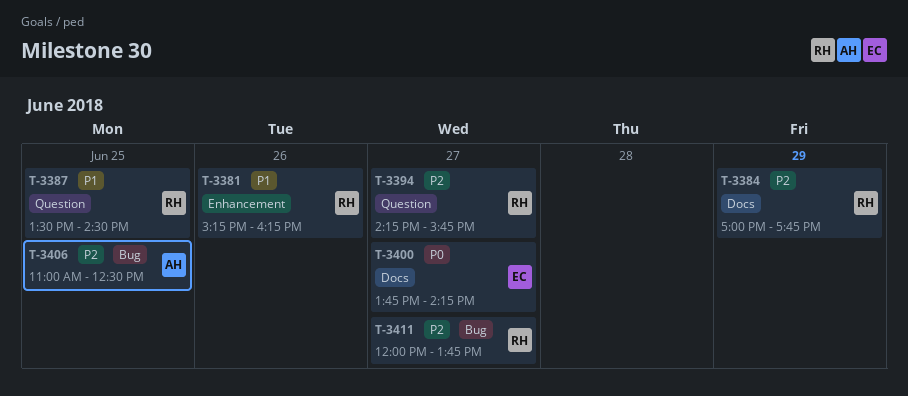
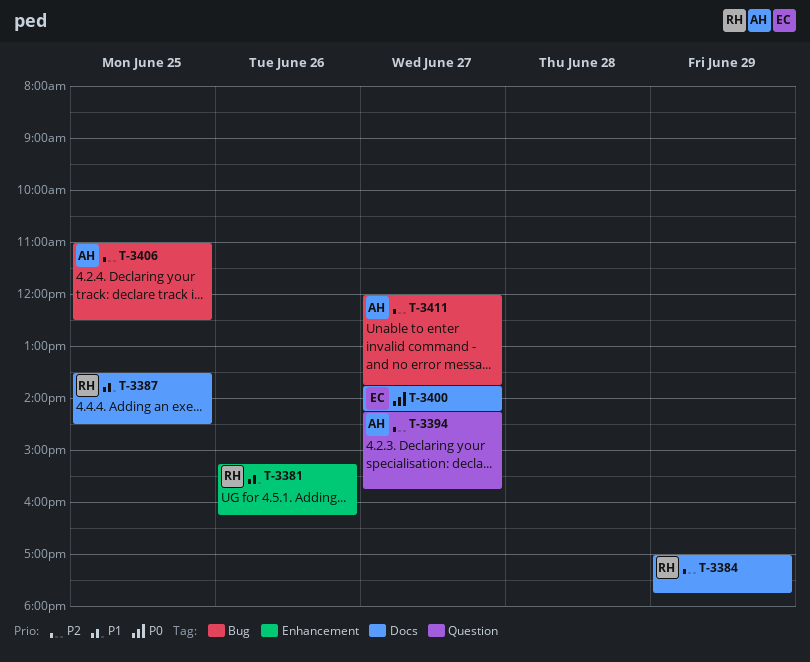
T-3387, label: Question -> Docs
T-3394, owner: RH -> AH
T-3411, owner: RH -> AH

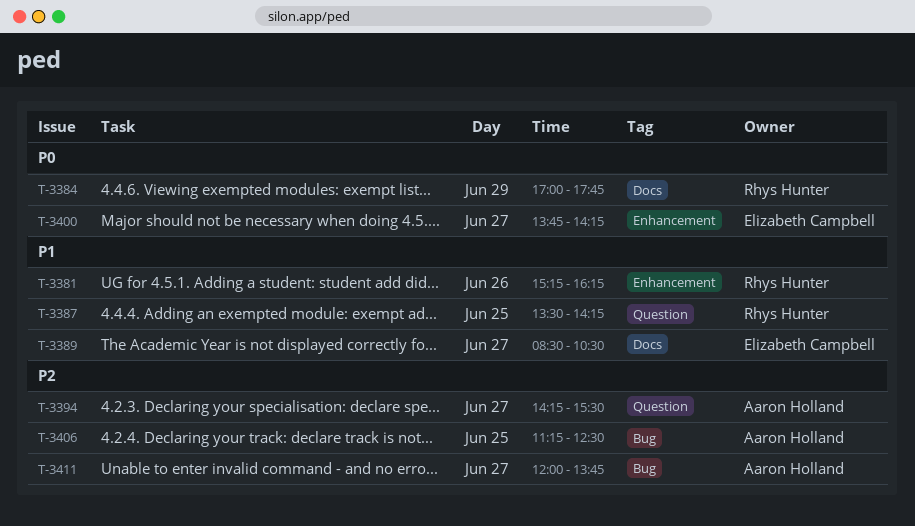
T-3384, priority: P2 -> P0
T-3387, label: Docs -> Question
T-3387, ends: 14:30 -> 14:15
T-3389: none -> present
T-3394, ends: 15:45 -> 15:30
T-3400, label: Docs -> Enhancement
T-3406, begins: 11:00 -> 11:15

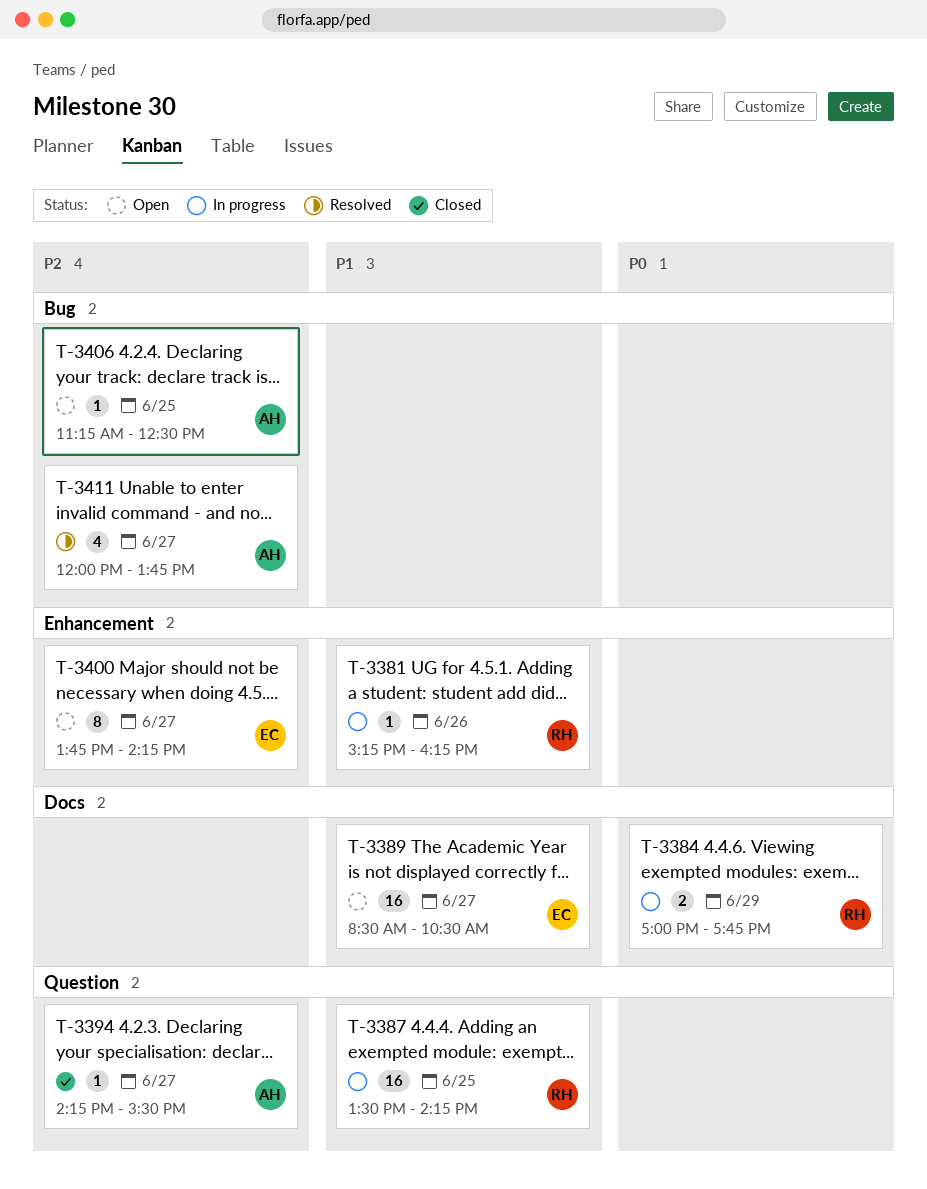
T-3400, priority: P0 -> P2

